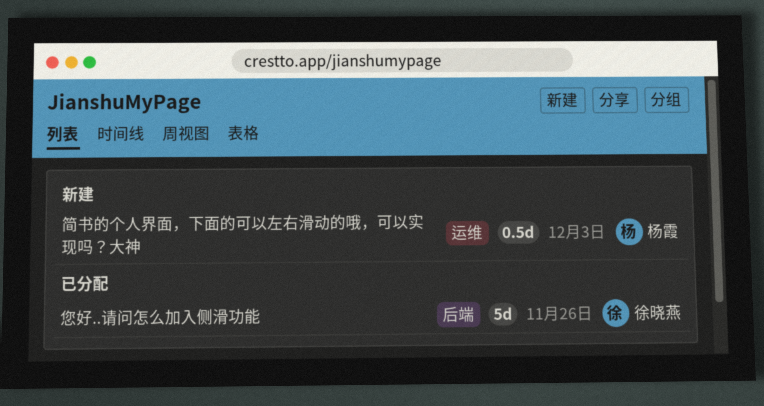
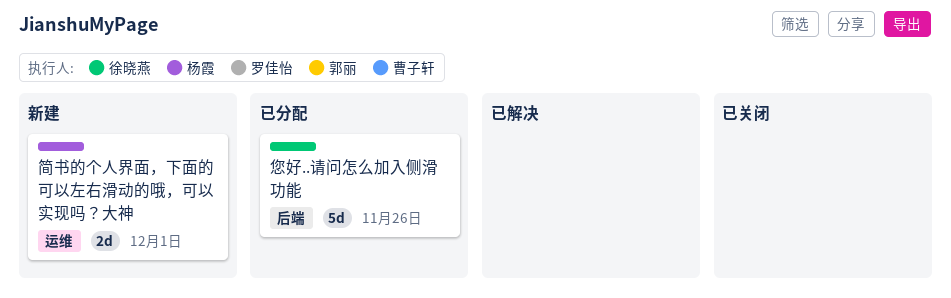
简书的个人界面，下面的可以左右滑动的哦，可以实现吗？大神, estimate: 0.5d -> 2d
简书的个人界面，下面的可以左右滑动的哦，可以实现吗？大神, due: Dec 3 -> Dec 1

